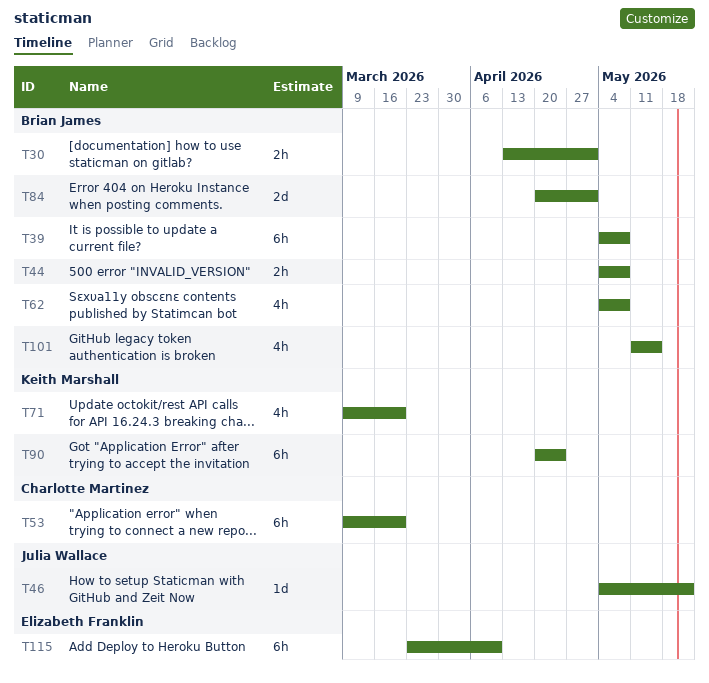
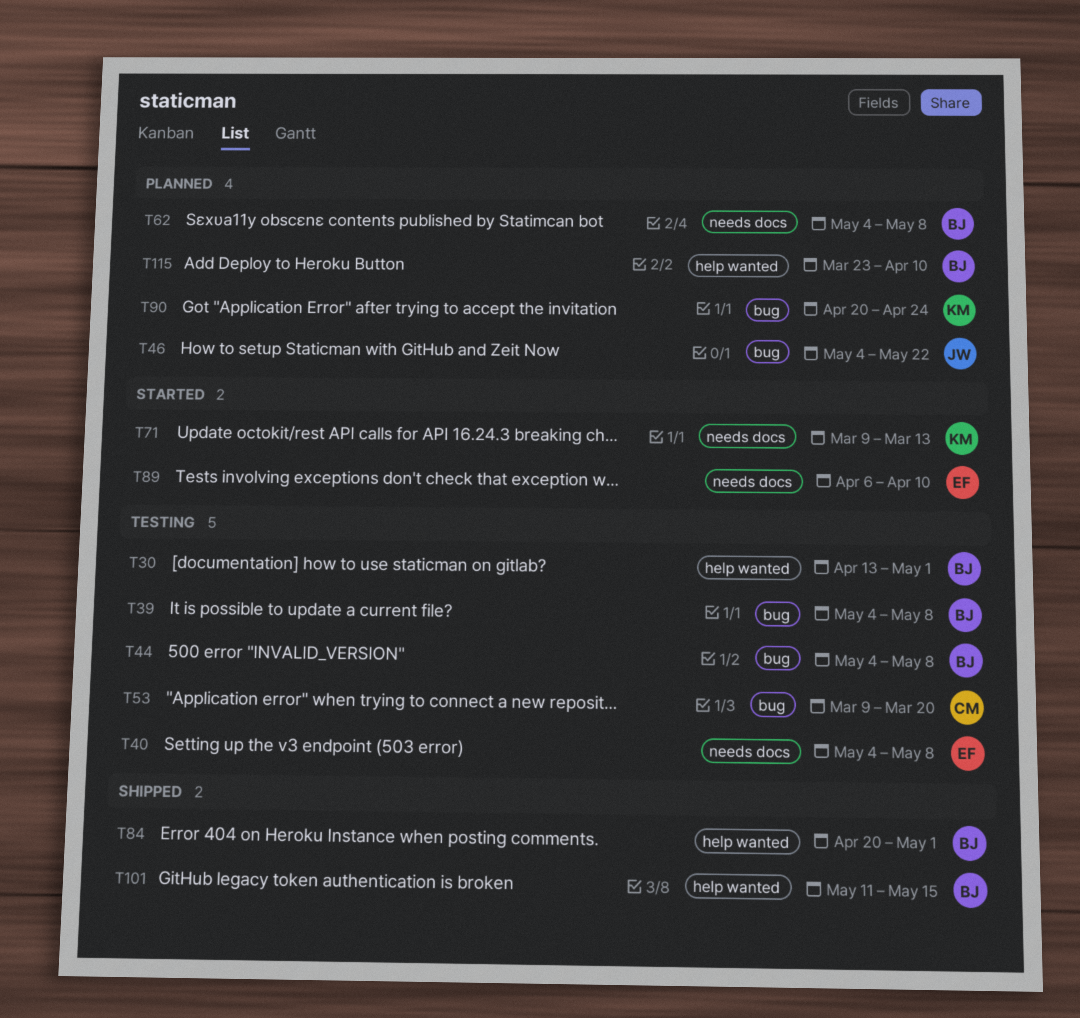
T40: none -> present
T71, due: Mar 20 -> Mar 13
T89: none -> present
T115, owner: Elizabeth Franklin -> Brian James

